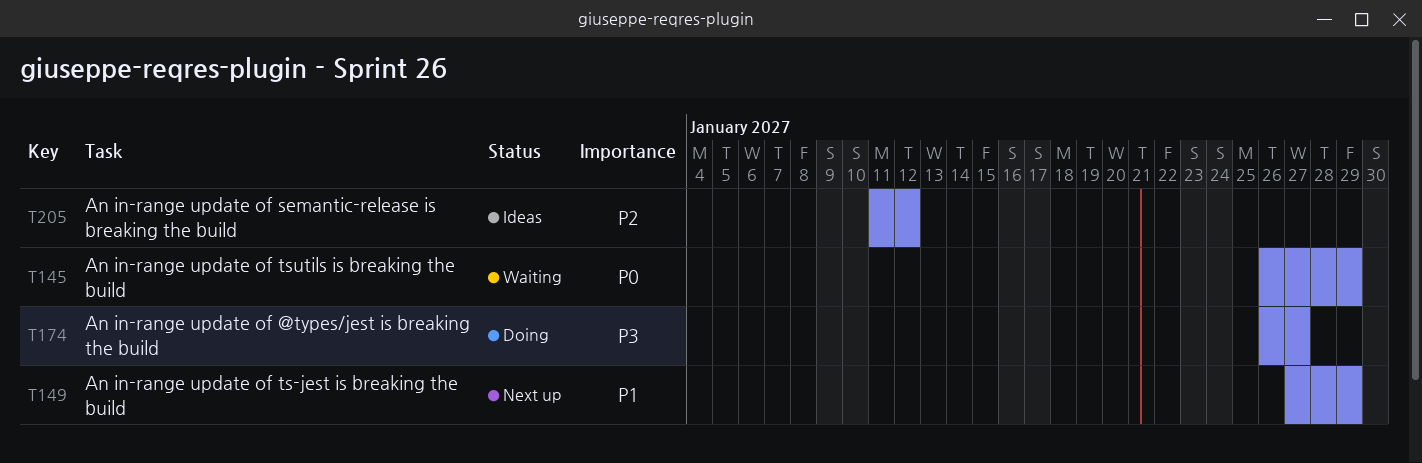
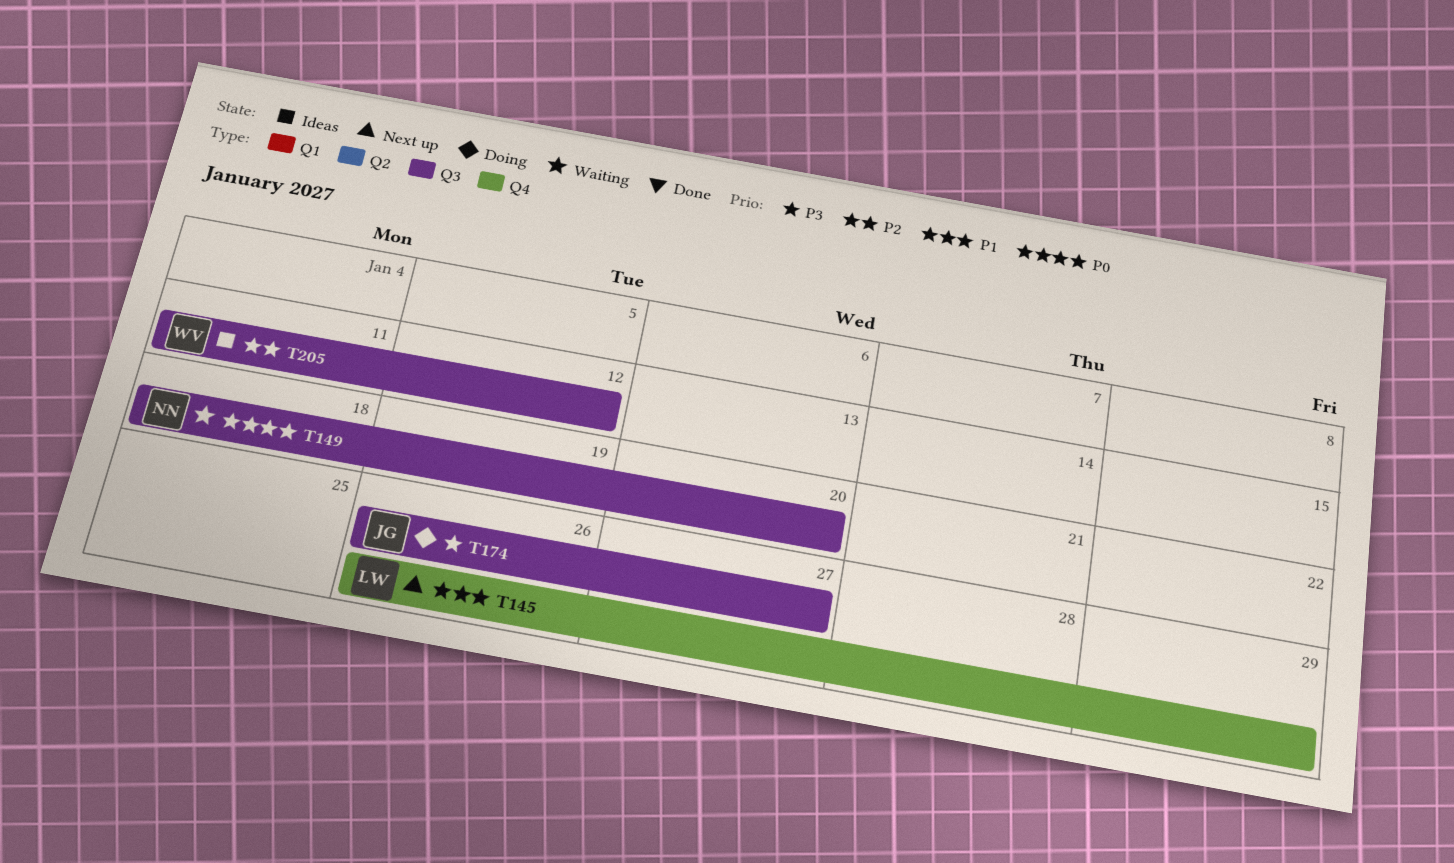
T145, status: Waiting -> Next up
T145, priority: P0 -> P1
T149, status: Next up -> Waiting
T149, priority: P1 -> P0
T149, start: Jan 27 -> Jan 18
T149, due: Jan 29 -> Jan 20

